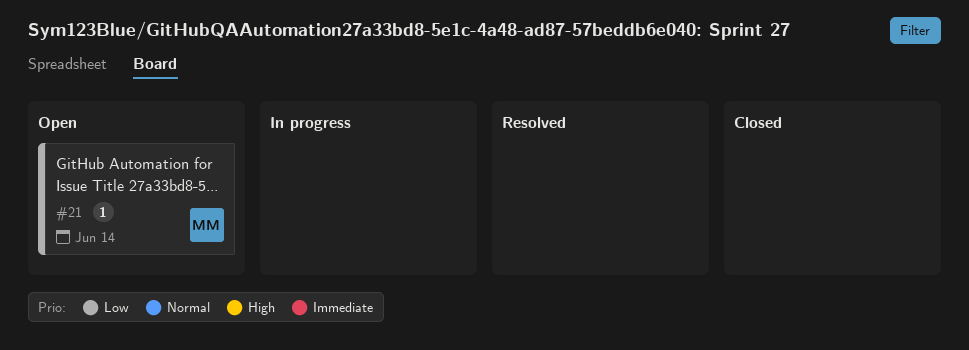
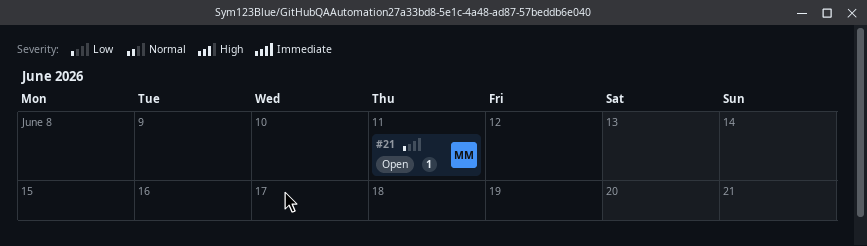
#21, due: Jun 14 -> Jun 11

